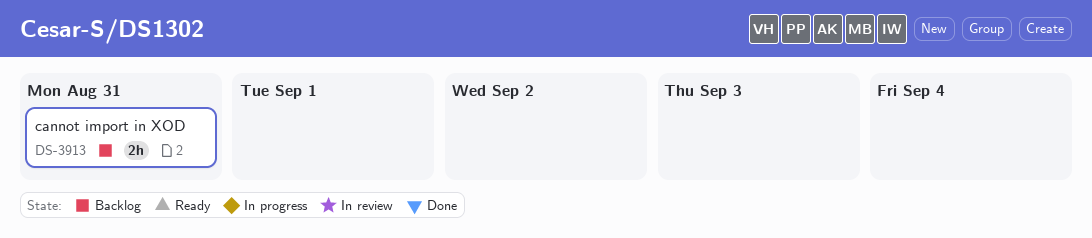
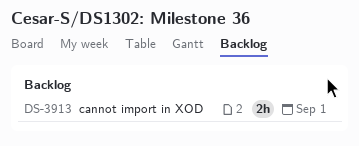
DS-3913, due: Aug 31 -> Sep 1

